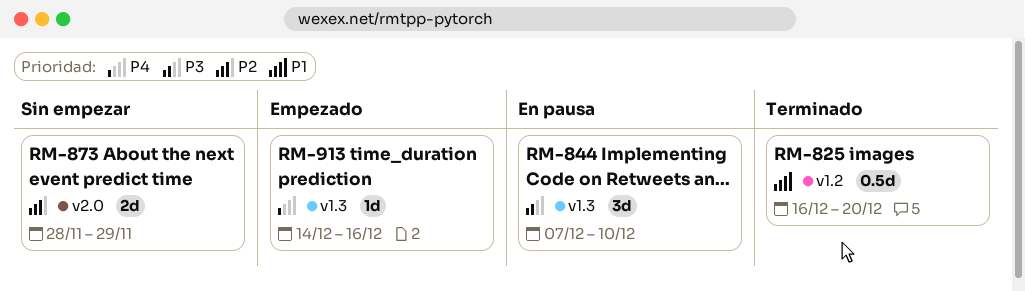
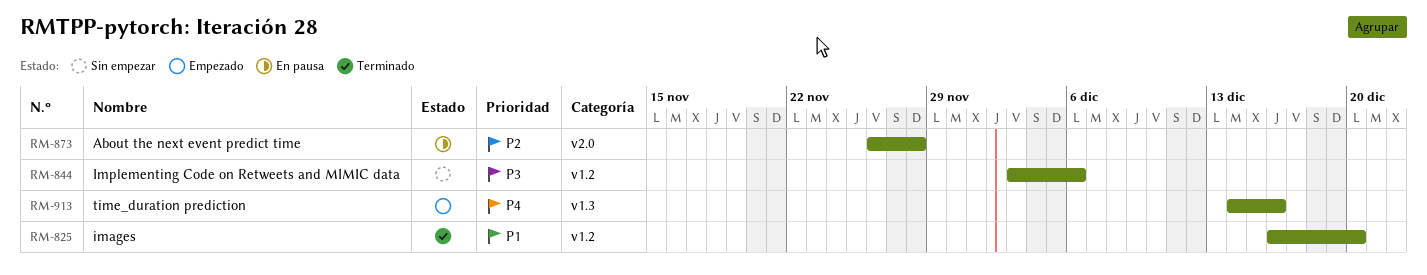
RM-844, status: En pausa -> Sin empezar
RM-844, label: v1.3 -> v1.2
RM-844, start: Dec 7 -> Dec 3
RM-844, due: Dec 10 -> Dec 6
RM-873, status: Sin empezar -> En pausa
RM-873, start: Nov 28 -> Nov 26
RM-873, due: Nov 29 -> Nov 28

